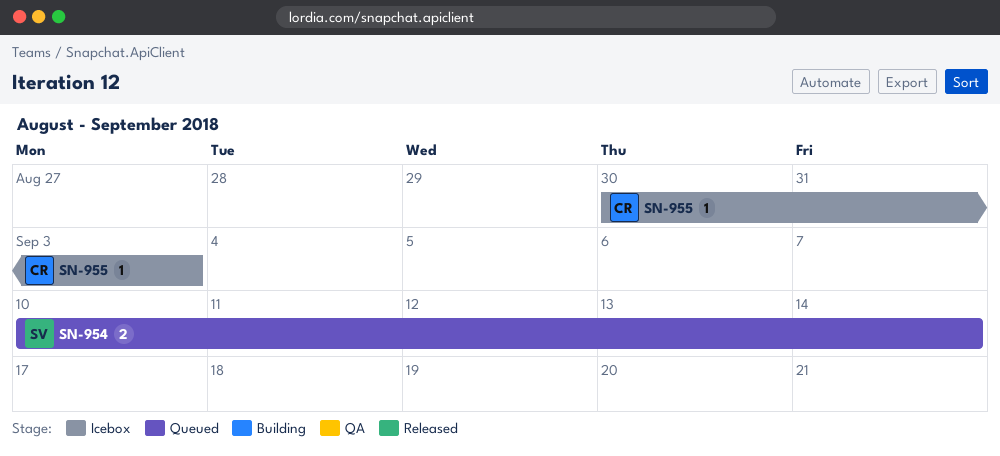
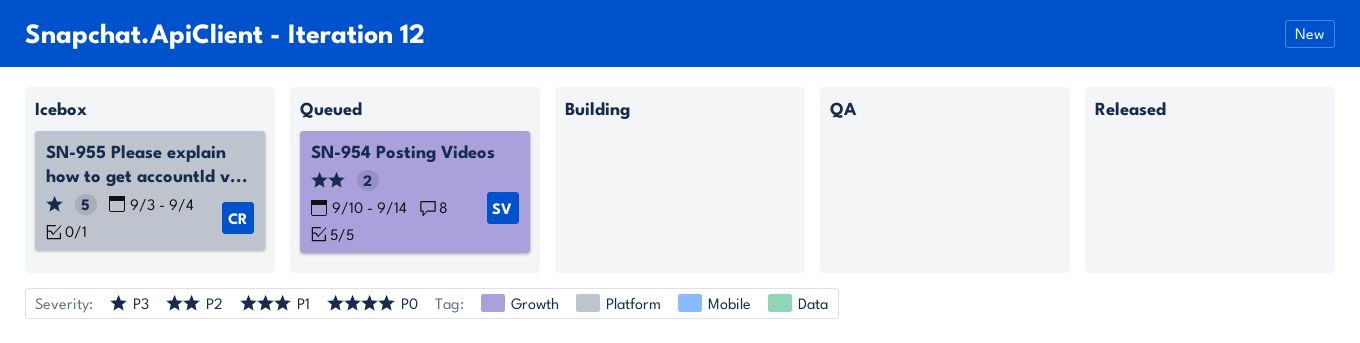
SN-955, estimate: 1 -> 5
SN-955, start: Aug 30 -> Sep 3
SN-955, due: Sep 3 -> Sep 4

